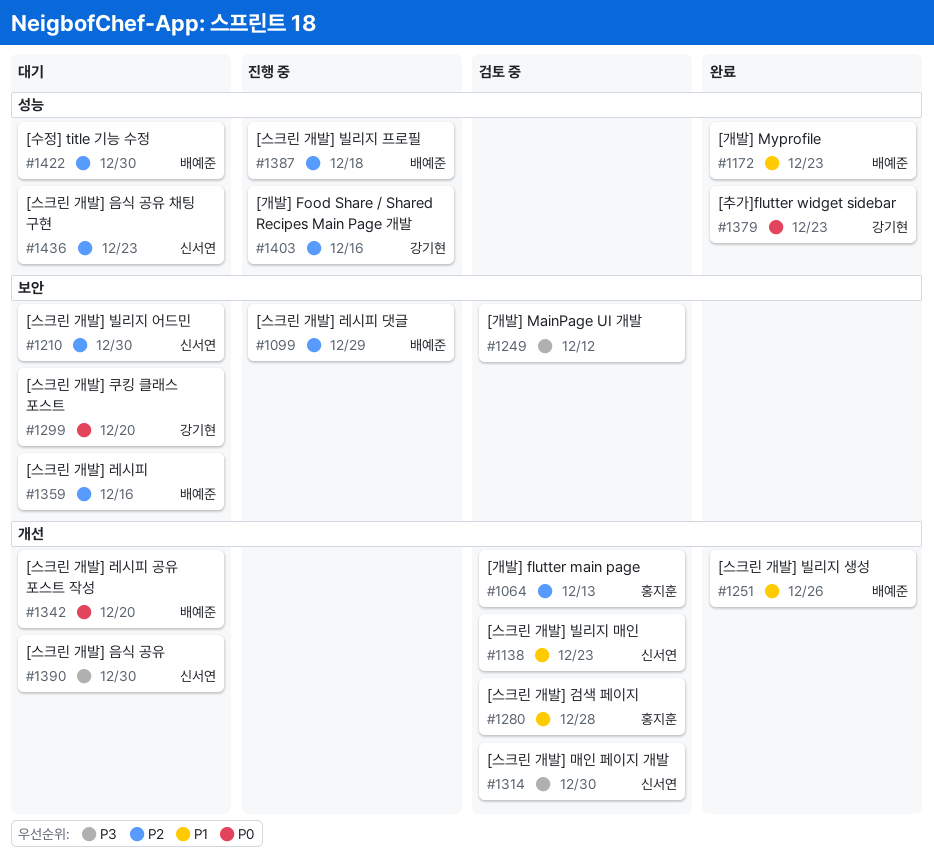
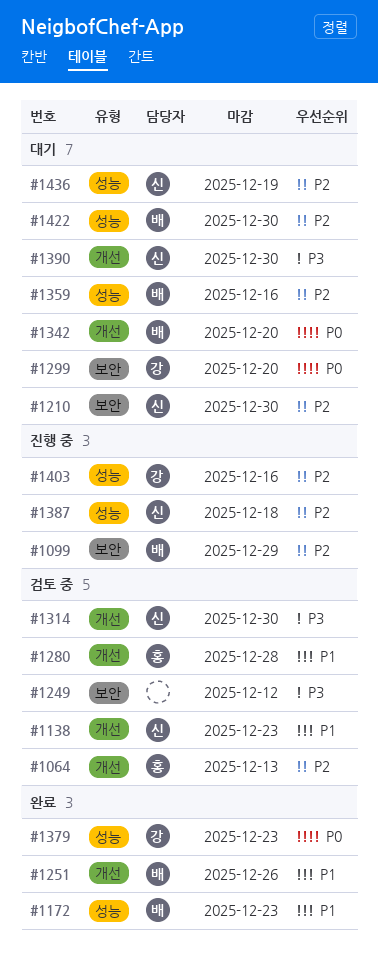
#1359, label: 보안 -> 성능
#1387, owner: 배예준 -> 신서연
#1436, due: Dec 23 -> Dec 19

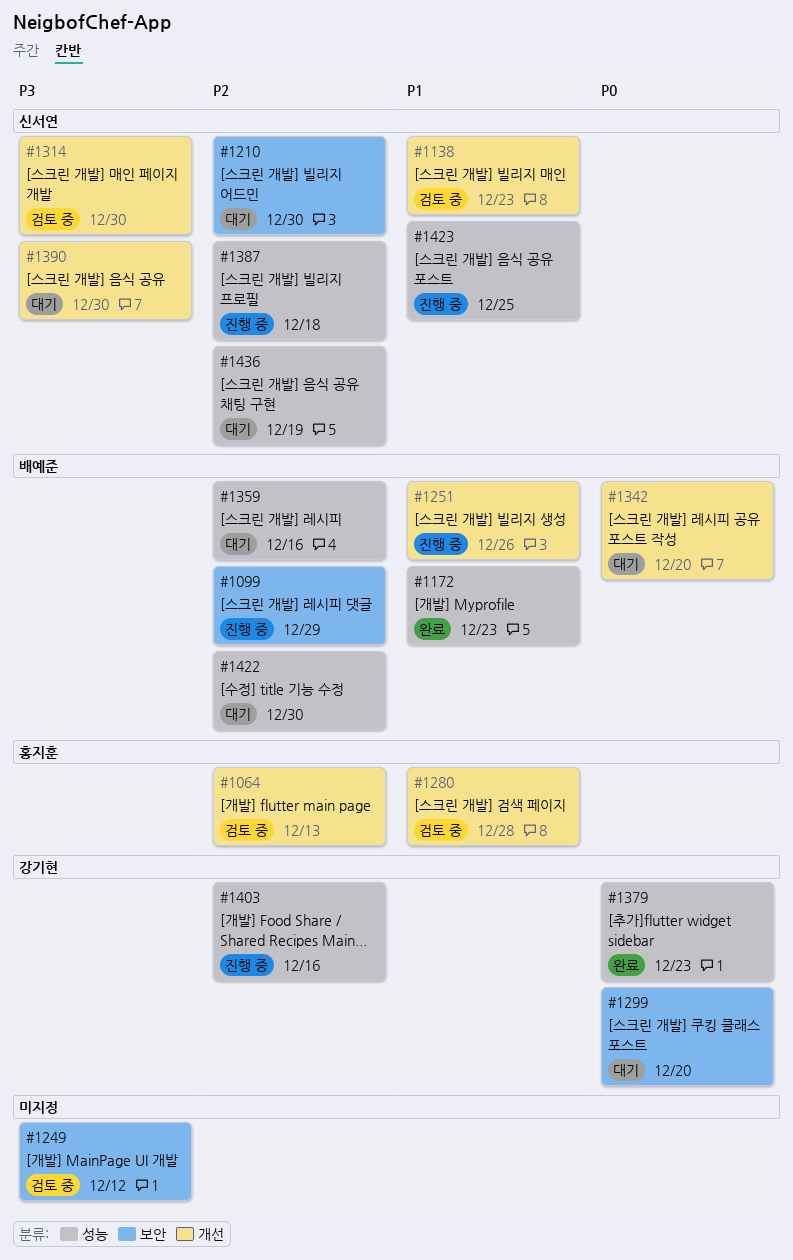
#1251, status: 완료 -> 진행 중
#1423: none -> present

